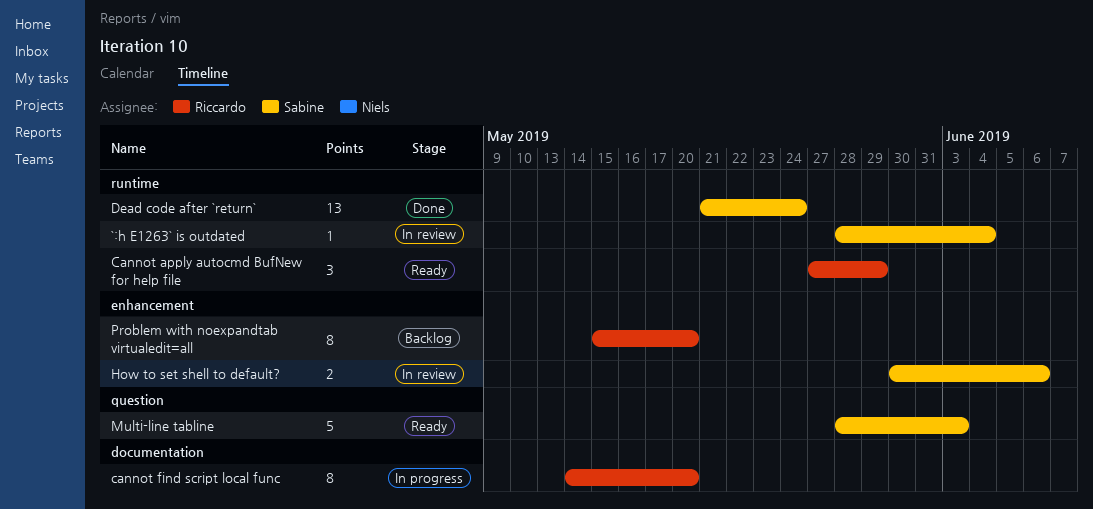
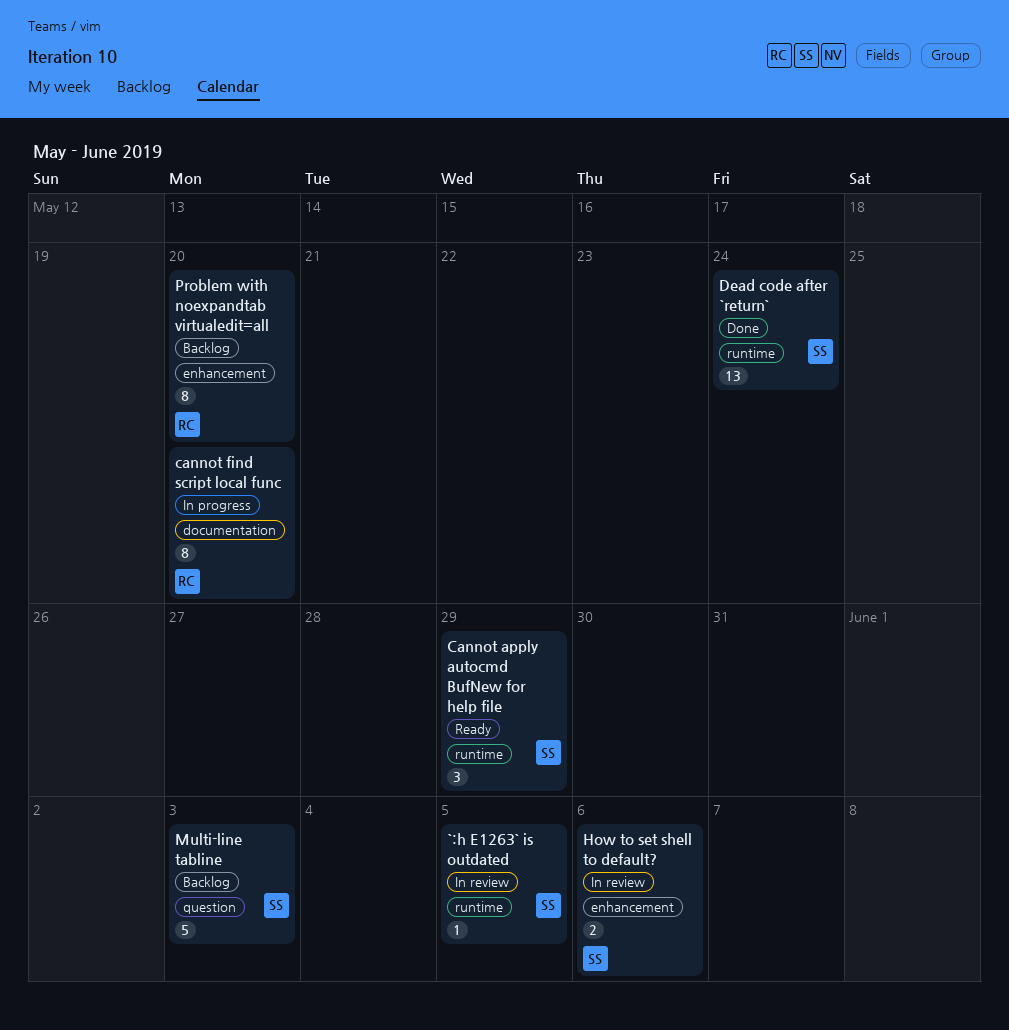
`:h E1263` is outdated, due: Jun 4 -> Jun 5
Cannot apply autocmd BufNew for help file, owner: Riccardo -> Sabine
Multi-line tabline, status: Ready -> Backlog

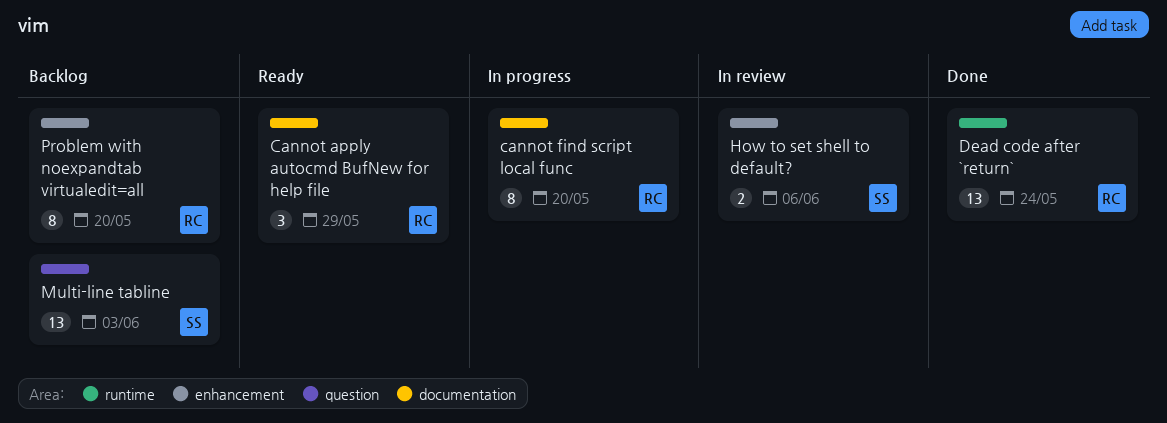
`:h E1263` is outdated: present -> none
Cannot apply autocmd BufNew for help file, owner: SS -> RC
Cannot apply autocmd BufNew for help file, label: runtime -> documentation
Dead code after `return`, owner: SS -> RC
Multi-line tabline, estimate: 5 -> 13

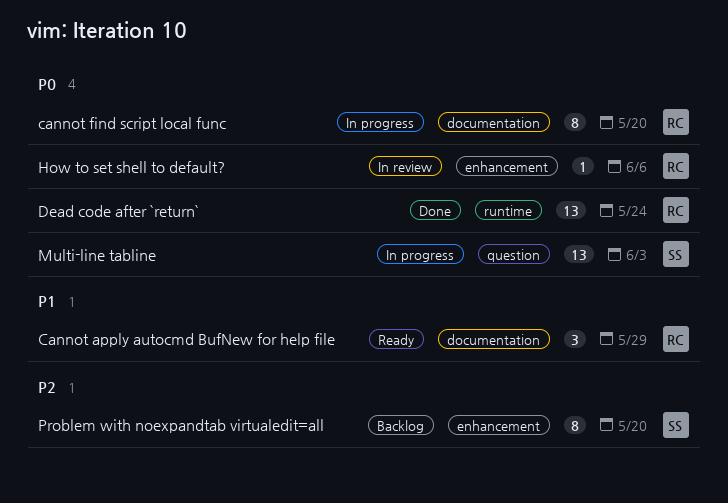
How to set shell to default?, owner: SS -> RC
How to set shell to default?, estimate: 2 -> 1
Multi-line tabline, status: Backlog -> In progress
Problem with noexpandtab virtualedit=all, owner: RC -> SS

